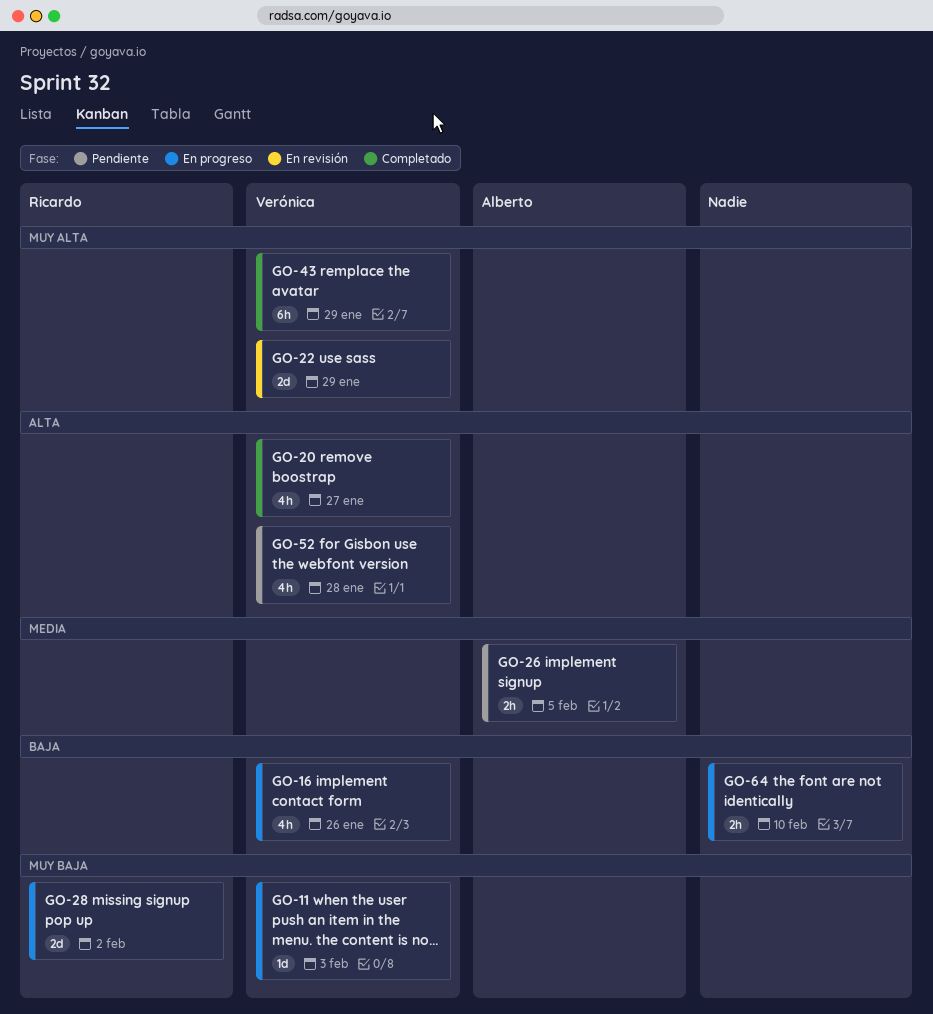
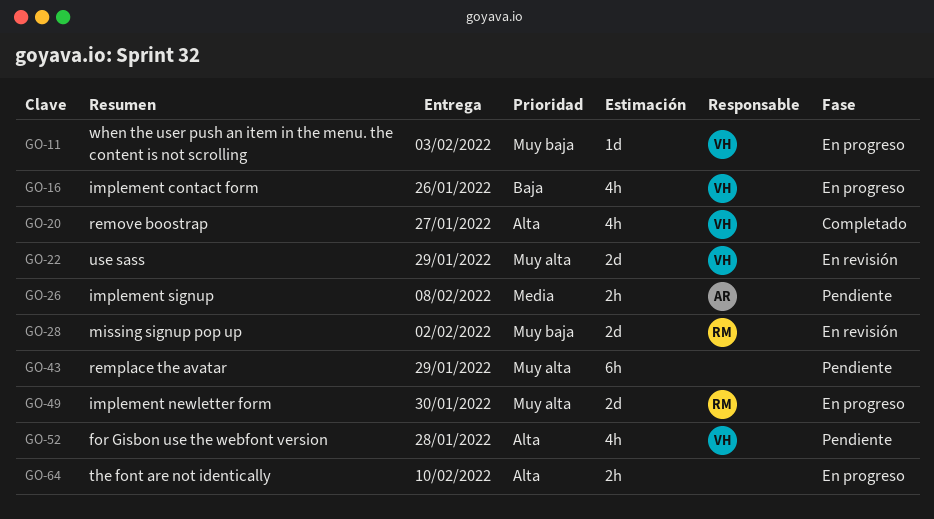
GO-26, due: Feb 5 -> Feb 8
GO-28, status: En progreso -> En revisión
GO-43, status: Completado -> Pendiente
GO-43, owner: Verónica -> none
GO-49: none -> present
GO-64, priority: Baja -> Alta

